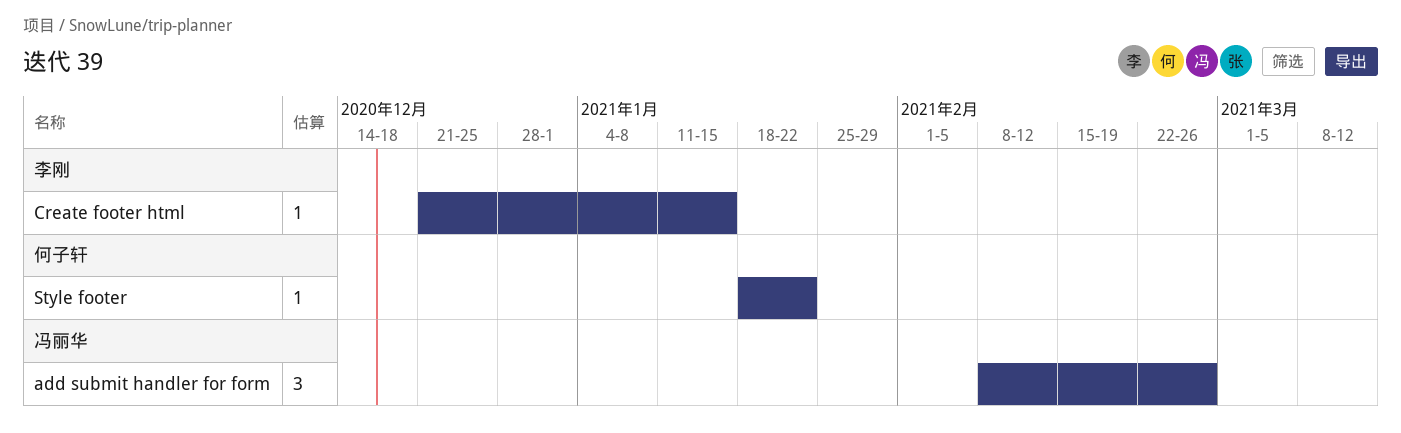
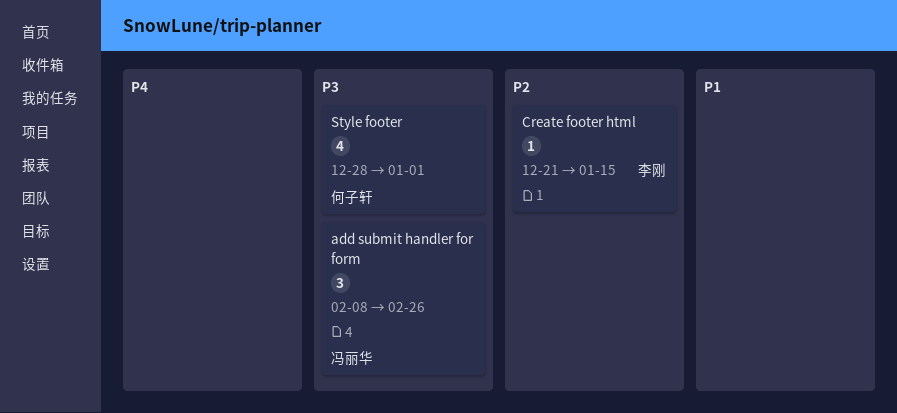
Style footer, estimate: 1 -> 4
Style footer, start: Jan 18 -> Dec 28
Style footer, due: Jan 22 -> Jan 1

